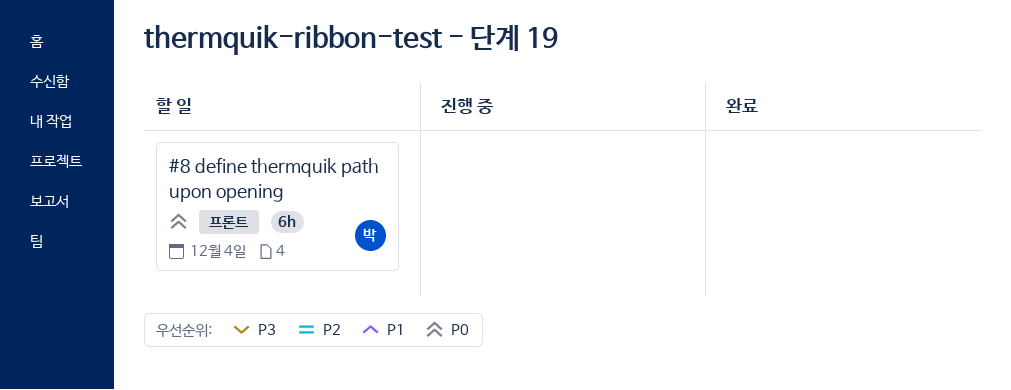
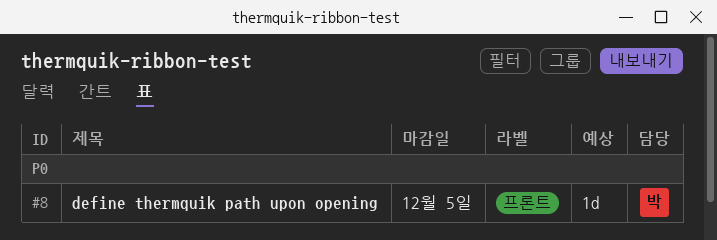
#8, estimate: 6h -> 1d
#8, due: Dec 4 -> Dec 5

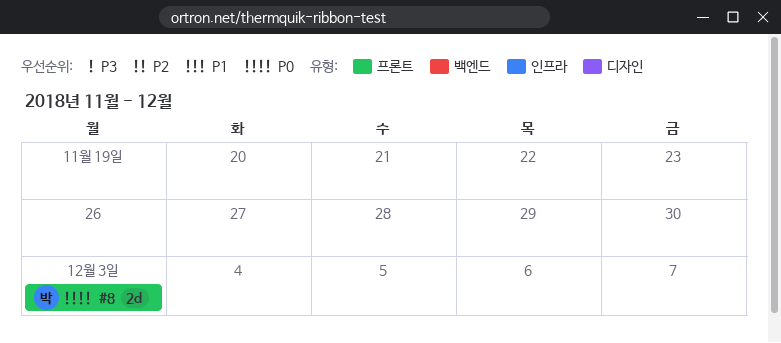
#8, estimate: 1d -> 2d
#8, due: Dec 5 -> Dec 3

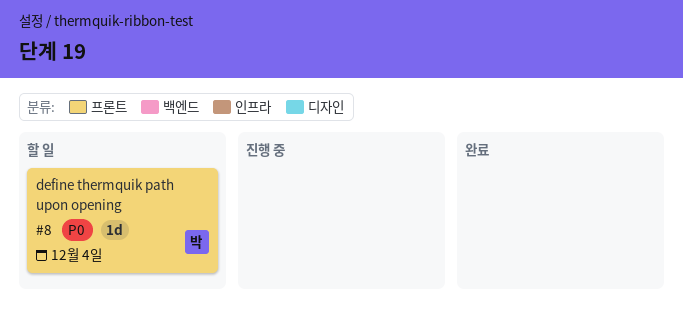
#8, estimate: 2d -> 1d
#8, due: Dec 3 -> Dec 4

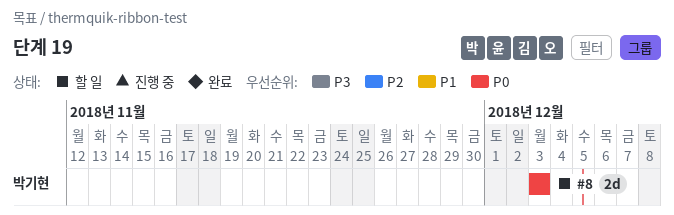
#8, estimate: 1d -> 2d
#8, due: Dec 4 -> Dec 3

